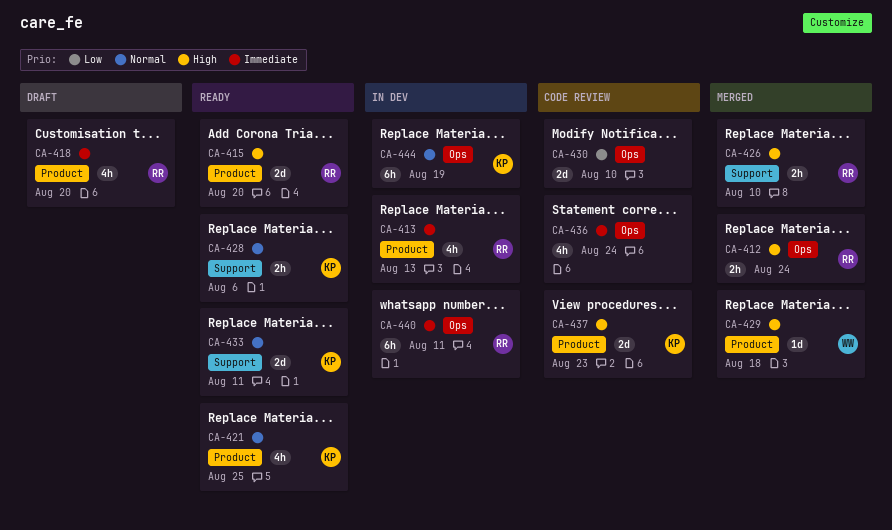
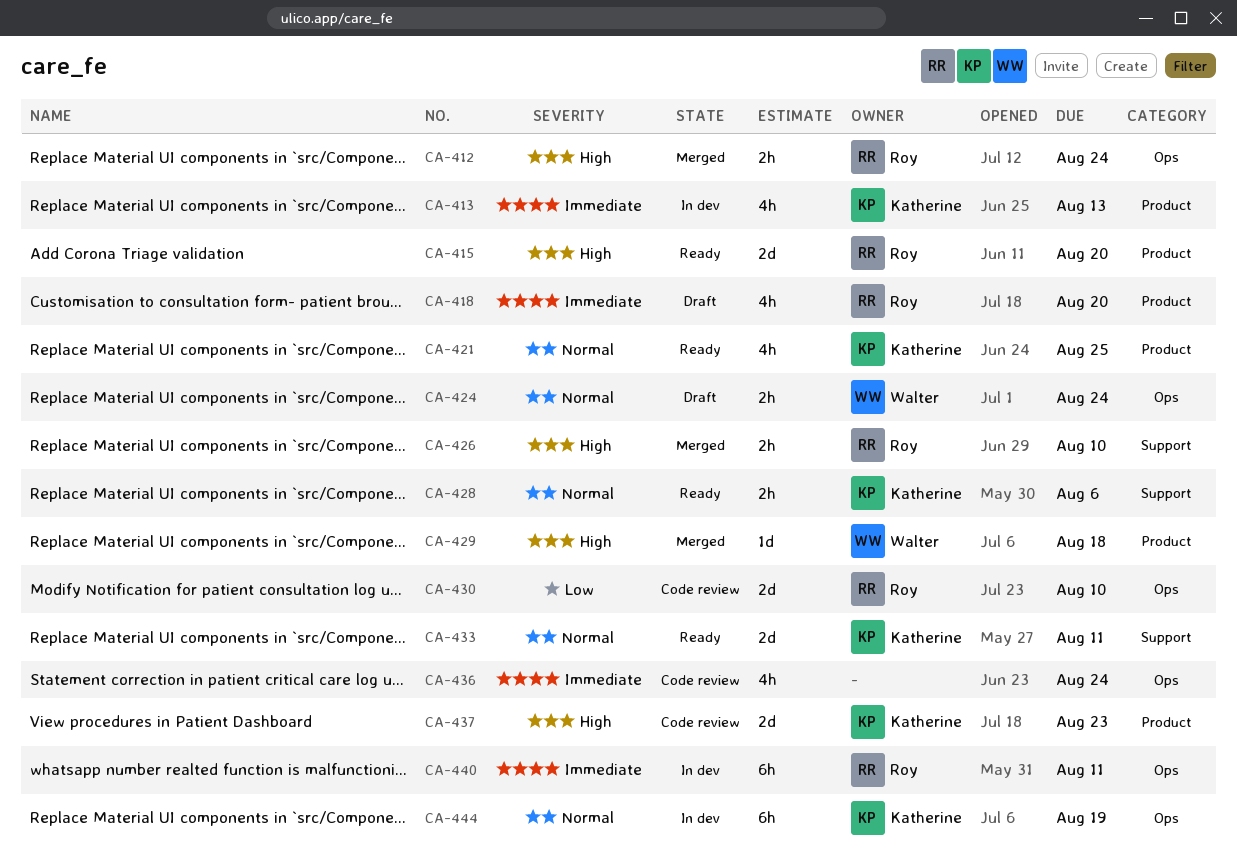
CA-413, owner: Roy -> Katherine
CA-424: none -> present
CA-430, owner: none -> Roy

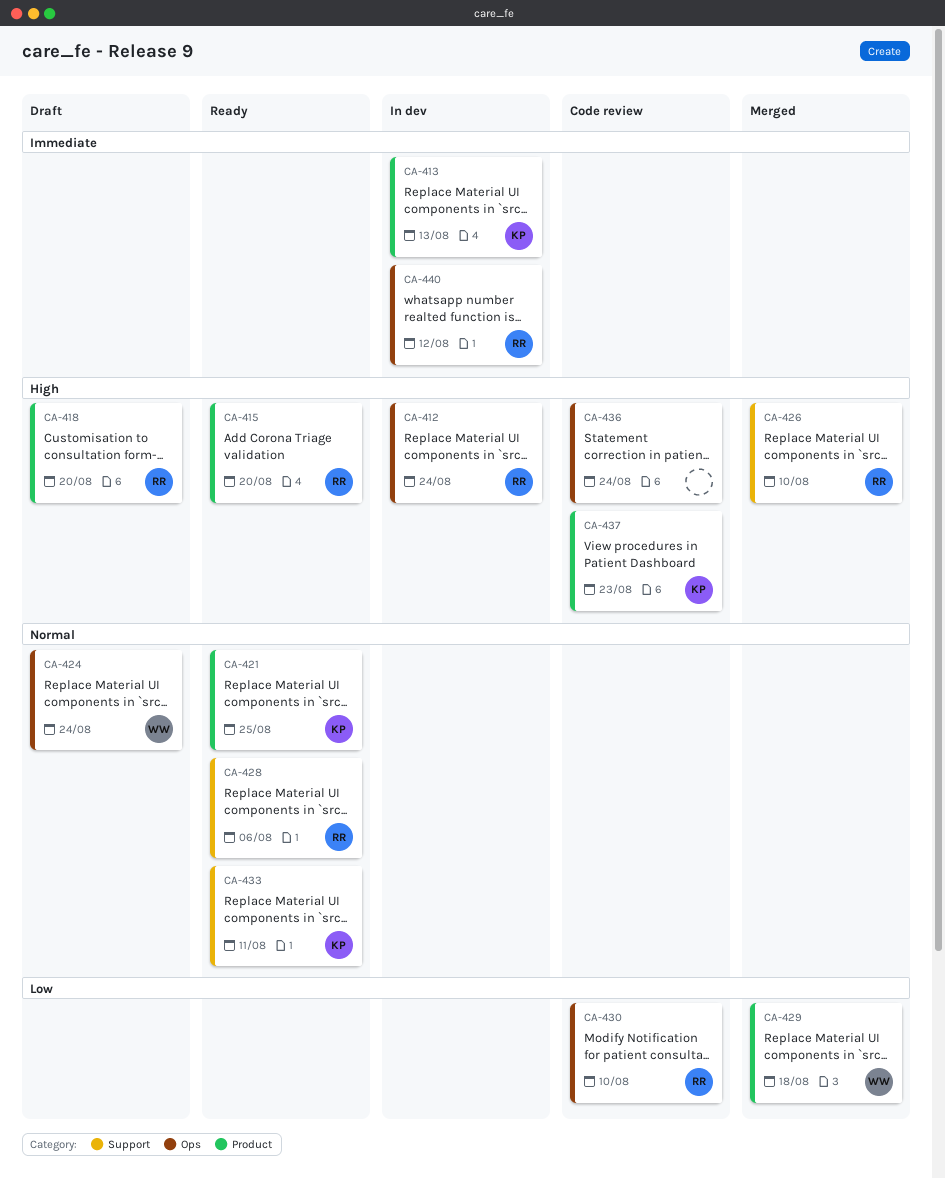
CA-412, status: Merged -> In dev
CA-418, priority: Immediate -> High
CA-428, owner: Katherine -> Roy
CA-429, priority: High -> Low
CA-436, priority: Immediate -> High
CA-440, due: Aug 11 -> Aug 12
CA-444: present -> none

